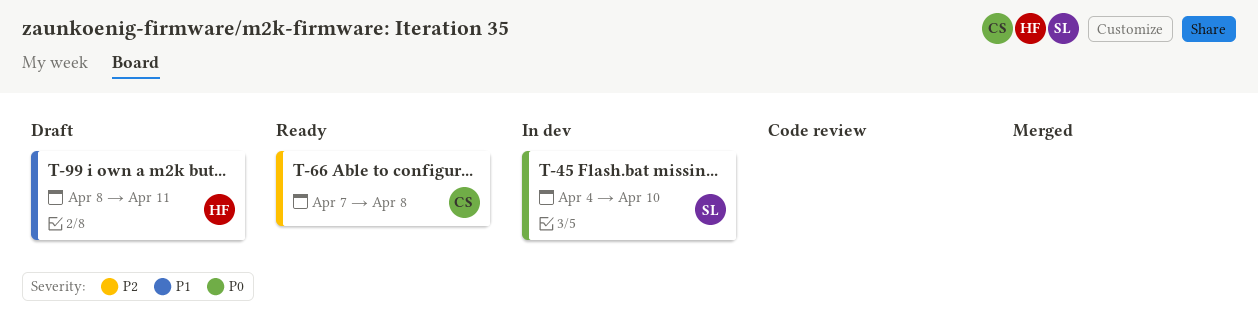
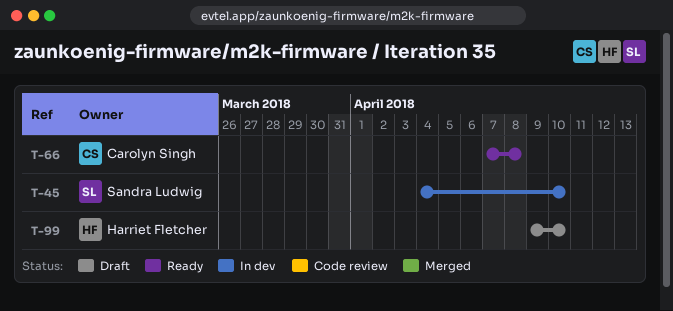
T-99, start: Apr 8 -> Apr 9
T-99, due: Apr 11 -> Apr 10

